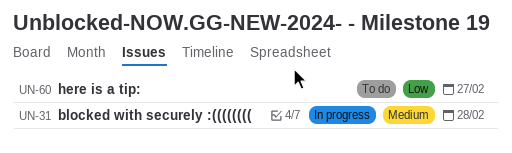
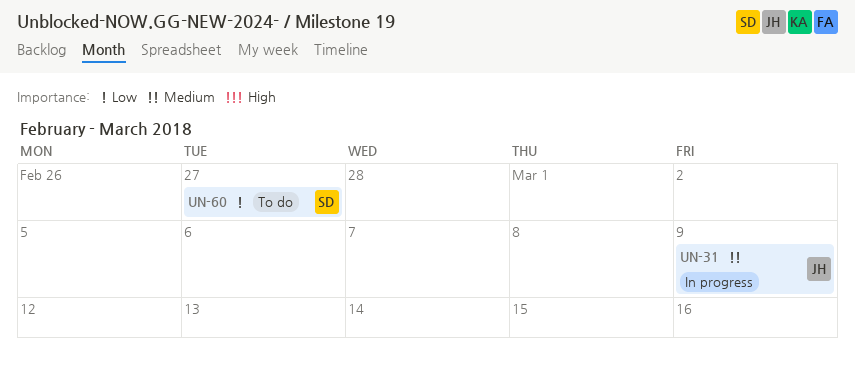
UN-31, due: Feb 28 -> Mar 9

